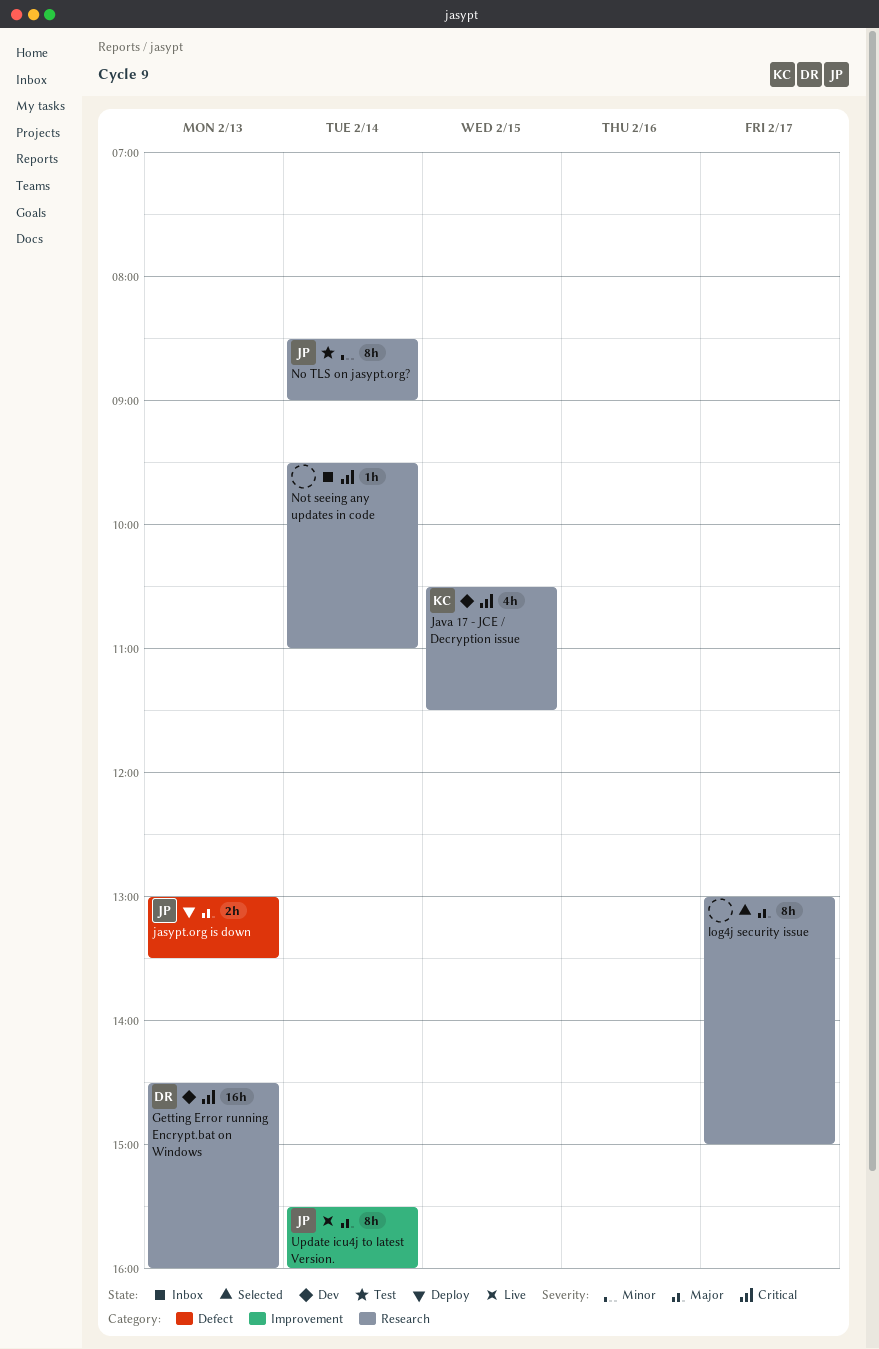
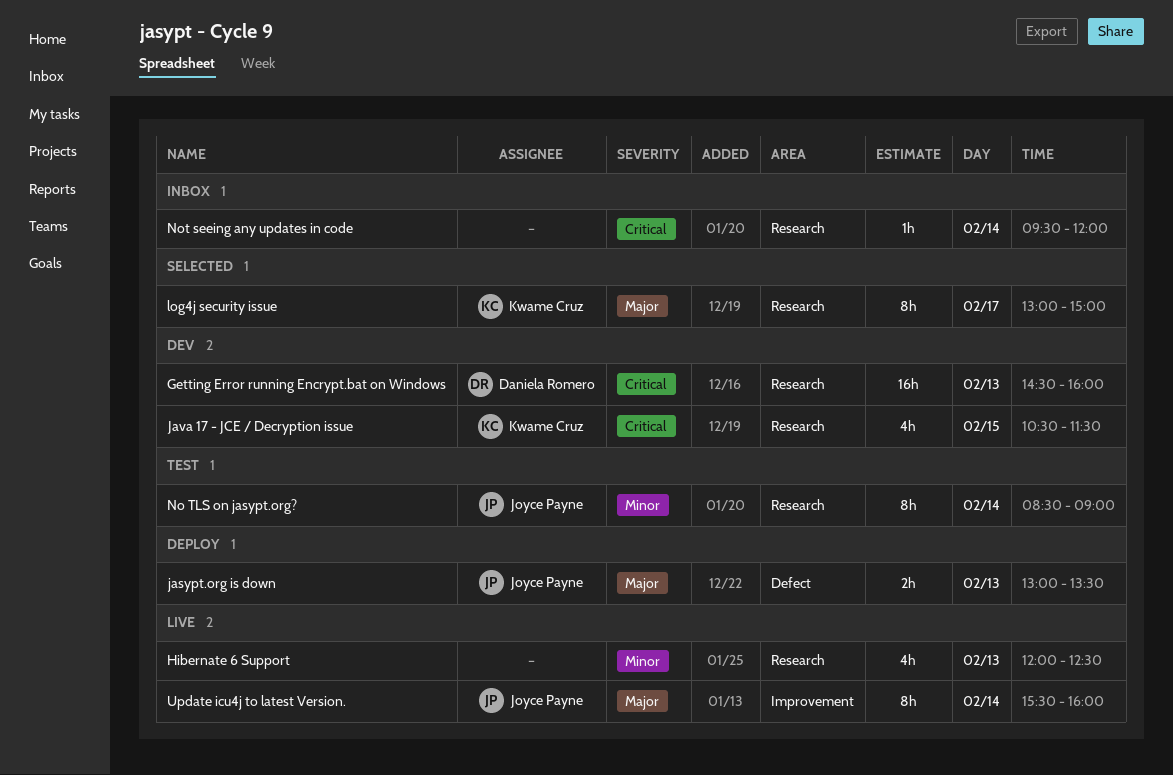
Hibernate 6 Support: none -> present
log4j security issue, owner: none -> Kwame Cruz
Not seeing any updates in code, ends: 11:00 -> 12:00

